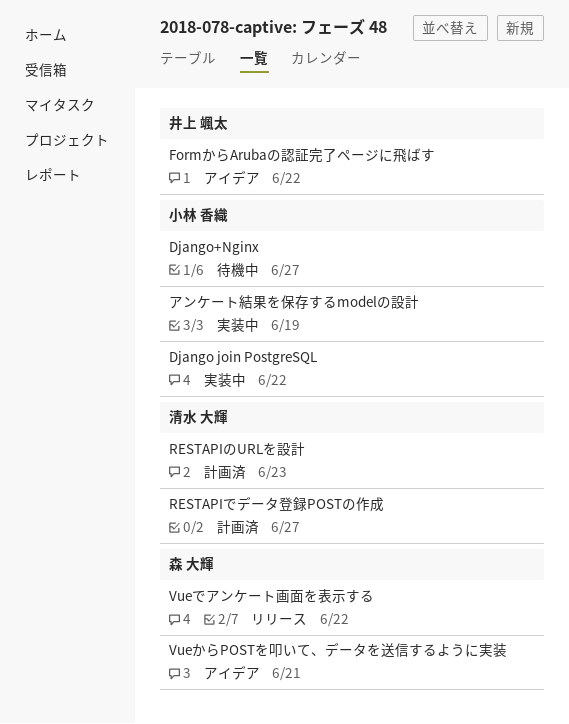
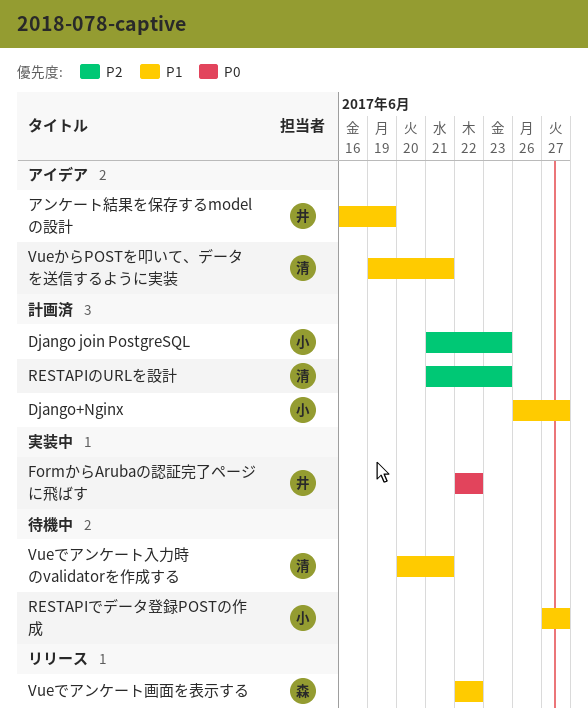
Django join PostgreSQL, status: 実装中 -> 計画済
Django join PostgreSQL, due: Jun 22 -> Jun 23
Django+Nginx, status: 待機中 -> 計画済
FormからArubaの認証完了ページに飛ばす, status: アイデア -> 実装中
RESTAPIでデータ登録POSTの作成, status: 計画済 -> 待機中
RESTAPIでデータ登録POSTの作成, owner: 清水 大輝 -> 小林 香織
VueからPOSTを叩いて、データを送信するように実装, owner: 森 大輝 -> 清水 大輝
Vueでアンケート入力時のvalidatorを作成する: none -> present
アンケート結果を保存するmodelの設計, status: 実装中 -> アイデア
アンケート結果を保存するmodelの設計, owner: 小林 香織 -> 井上 颯太

